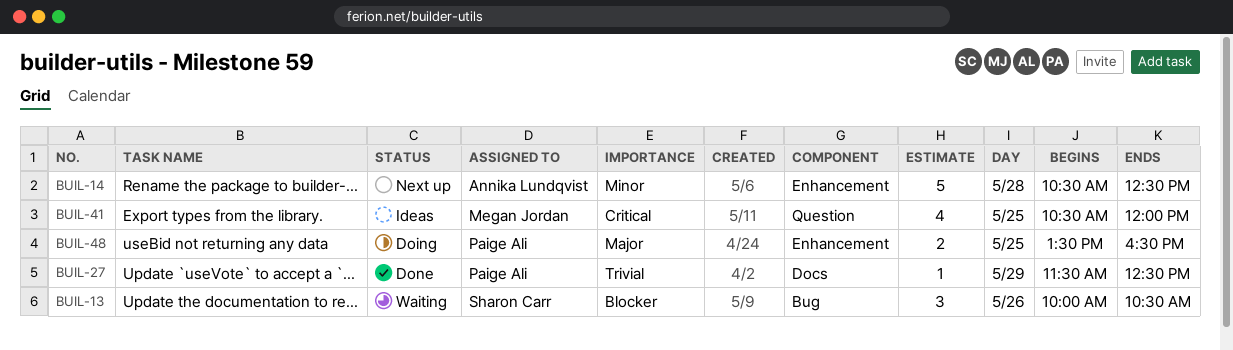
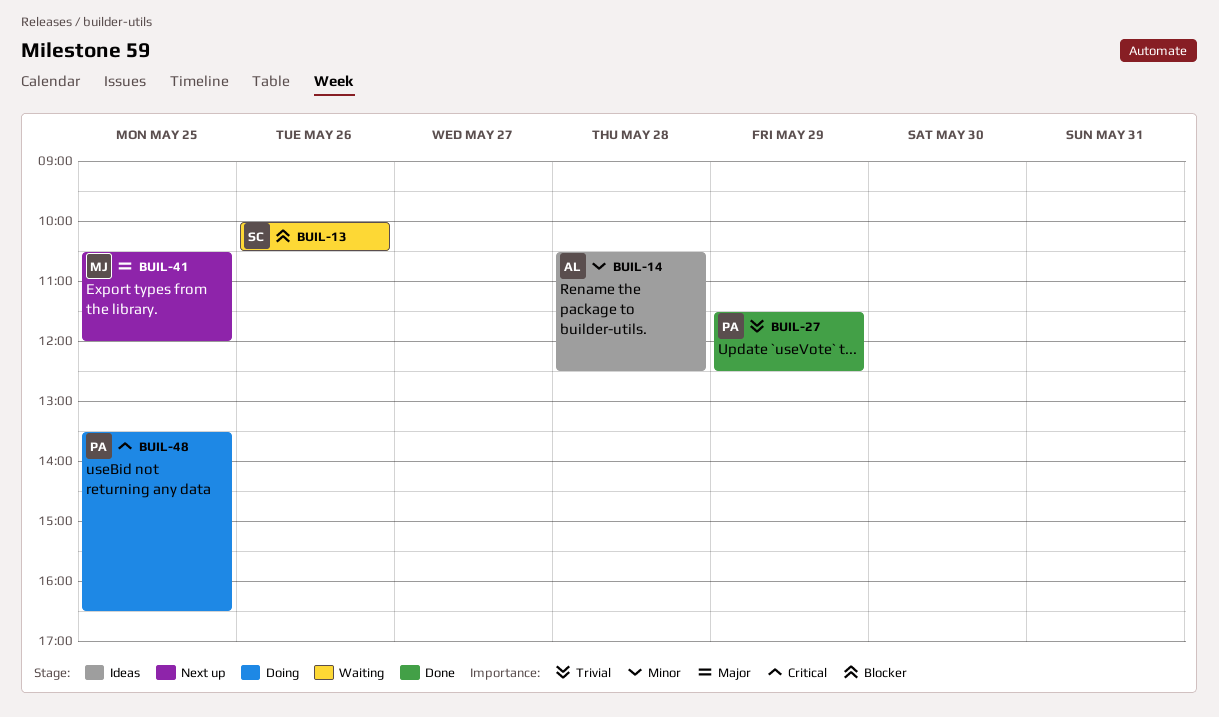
BUIL-14, status: Next up -> Ideas
BUIL-41, status: Ideas -> Next up
BUIL-41, priority: Critical -> Major
BUIL-48, priority: Major -> Critical

